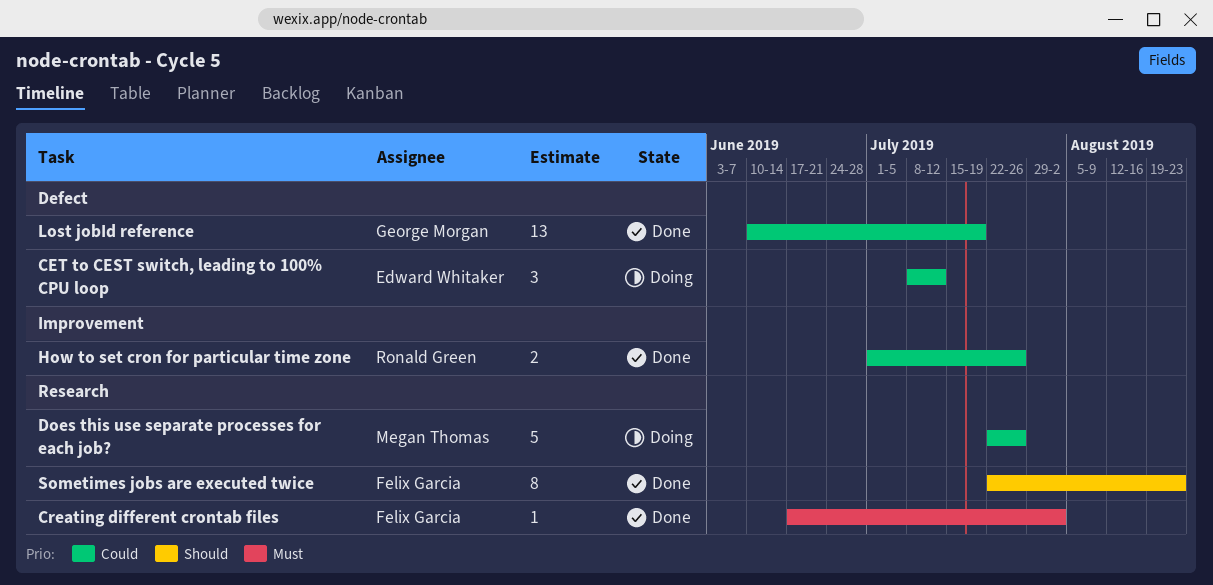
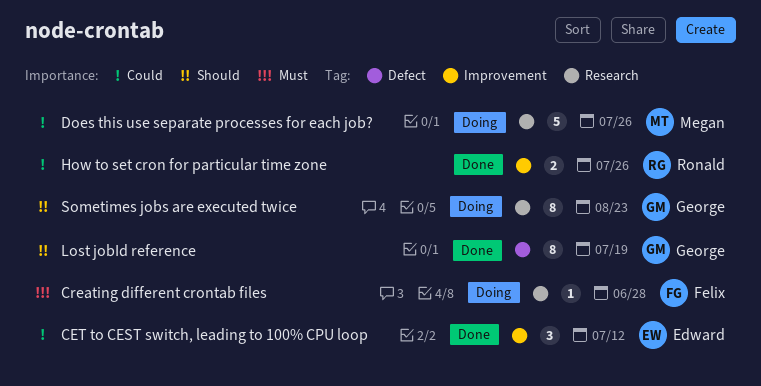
CET to CEST switch, leading to 100% CPU loop, status: Doing -> Done
CET to CEST switch, leading to 100% CPU loop, label: Defect -> Improvement
Creating different crontab files, status: Done -> Doing
Creating different crontab files, due: Aug 2 -> Jun 28
Lost jobId reference, priority: Could -> Should
Lost jobId reference, estimate: 13 -> 8
Sometimes jobs are executed twice, status: Done -> Doing
Sometimes jobs are executed twice, owner: Felix Garcia -> George Morgan

